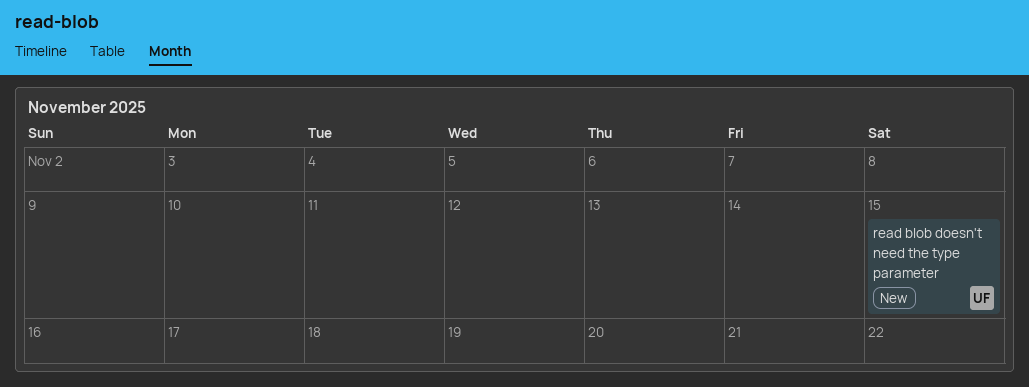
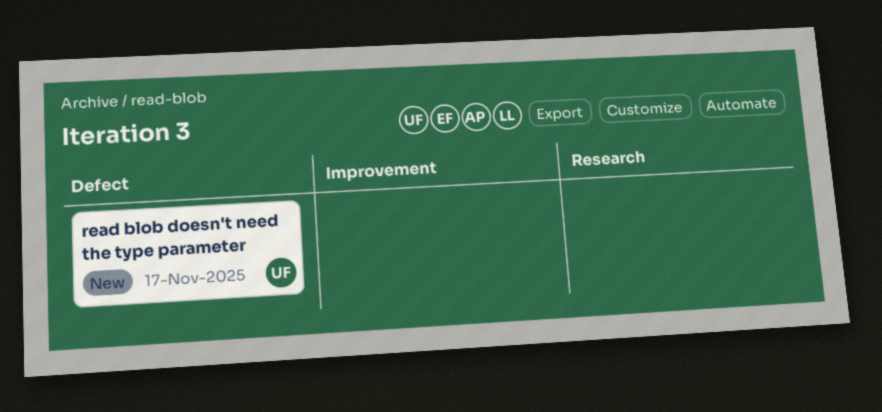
read blob doesn't need the type parameter, due: Nov 15 -> Nov 17

